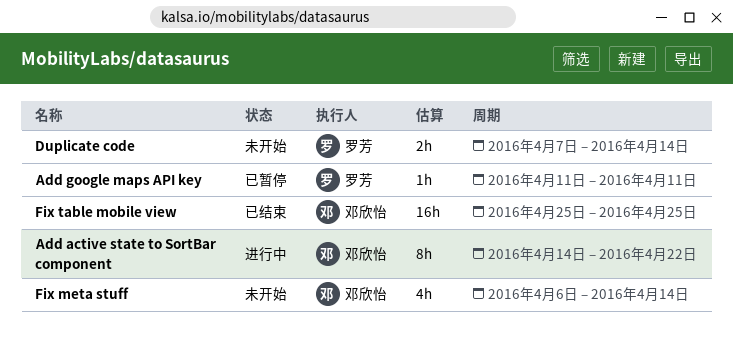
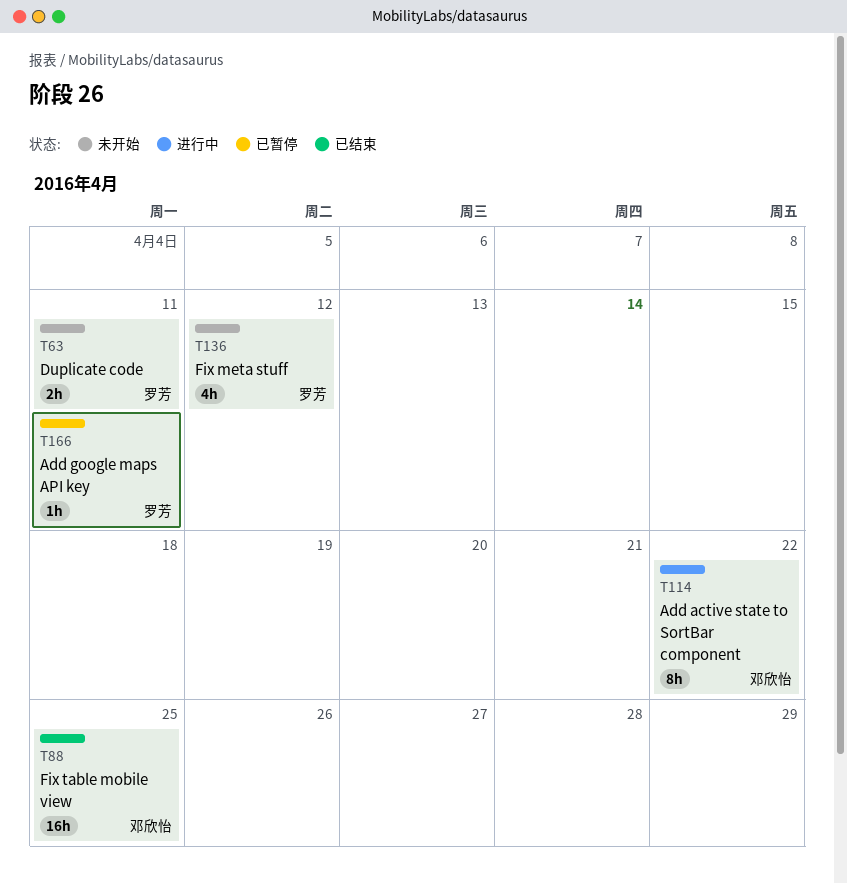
Duplicate code, due: Apr 14 -> Apr 11
Fix meta stuff, owner: 邓欣怡 -> 罗芳
Fix meta stuff, due: Apr 14 -> Apr 12

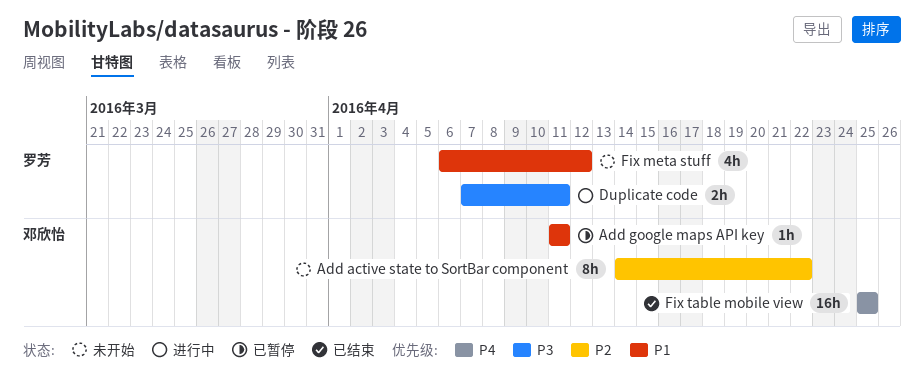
Add active state to SortBar component, status: 进行中 -> 未开始
Add google maps API key, owner: 罗芳 -> 邓欣怡
Duplicate code, status: 未开始 -> 进行中

